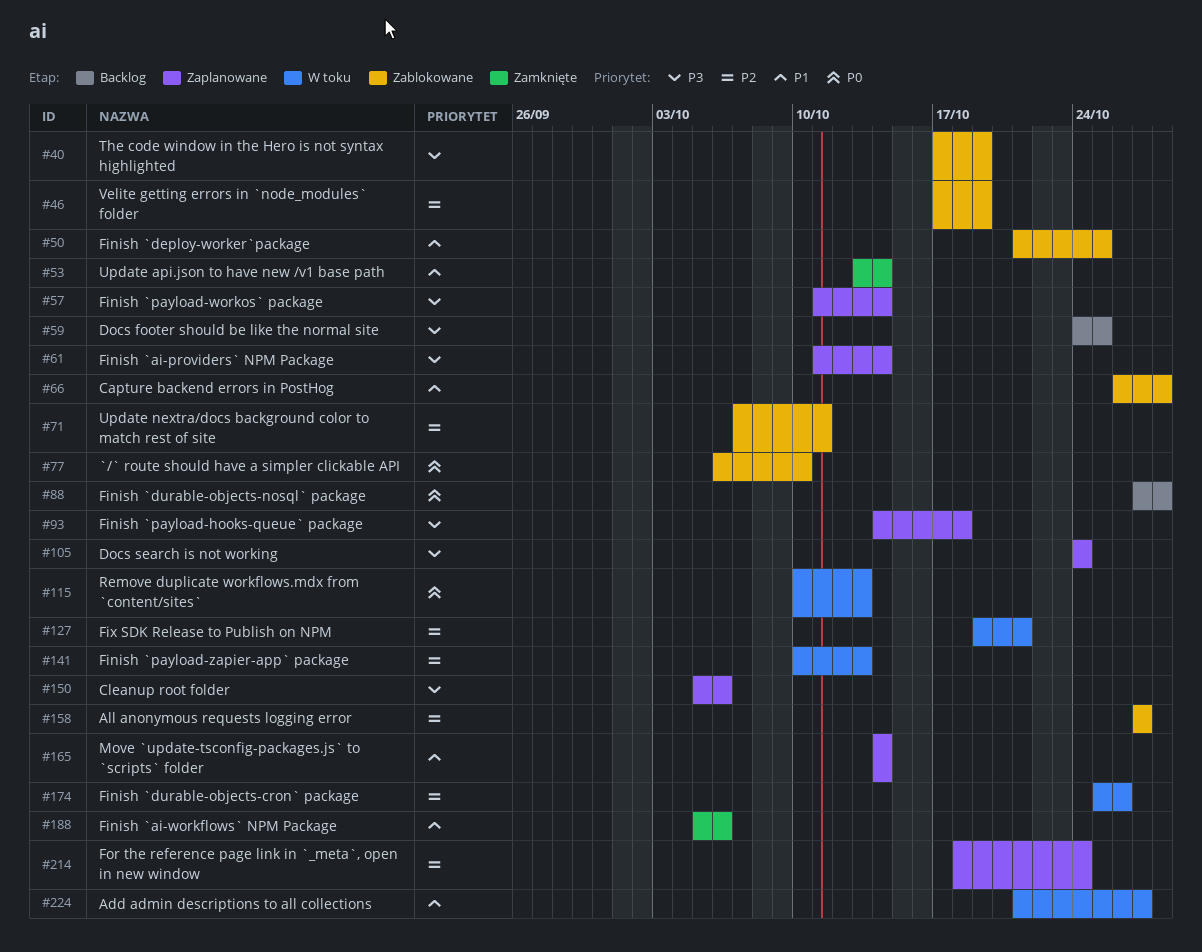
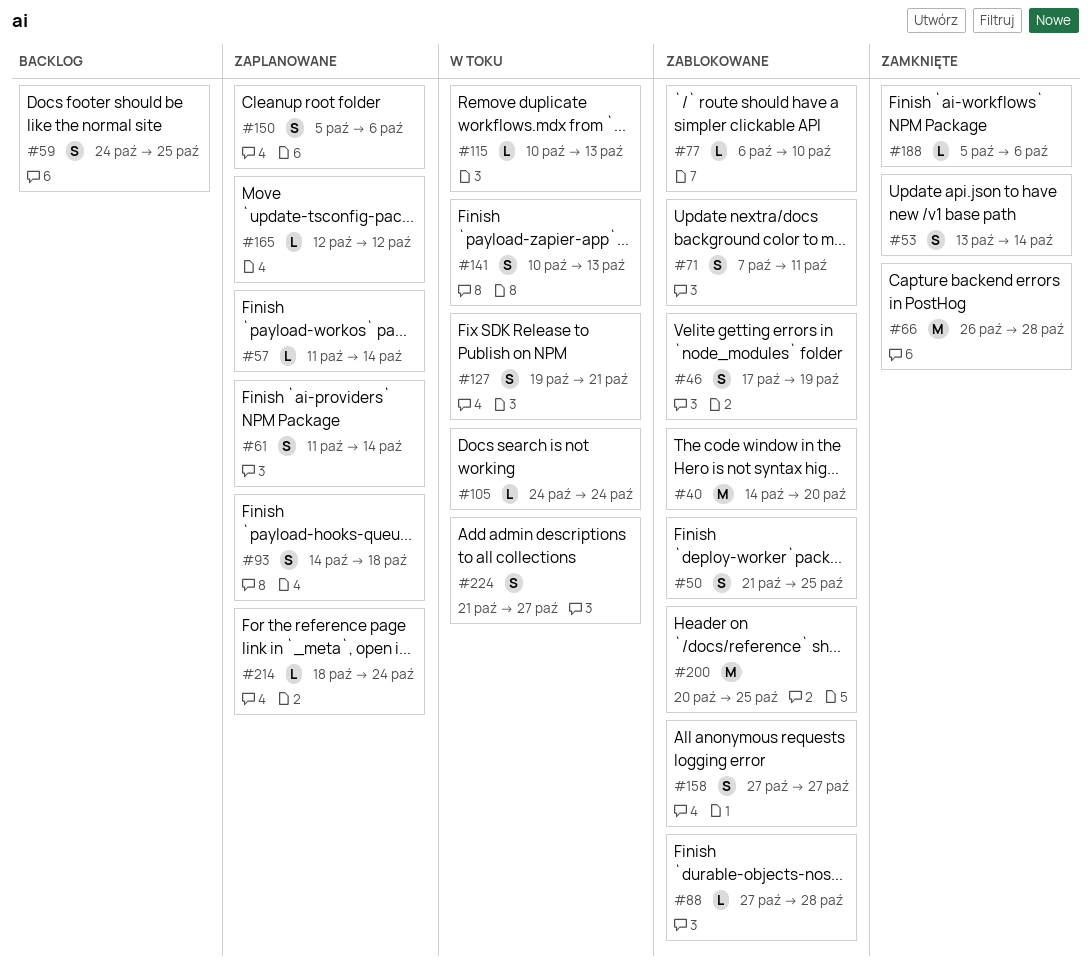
#40, start: Oct 17 -> Oct 14
#40, due: Oct 19 -> Oct 20
#66, status: Zablokowane -> Zamknięte
#88, status: Backlog -> Zablokowane
#105, status: Zaplanowane -> W toku
#165, start: Oct 14 -> Oct 12
#165, due: Oct 14 -> Oct 12
#174: present -> none
#200: none -> present

